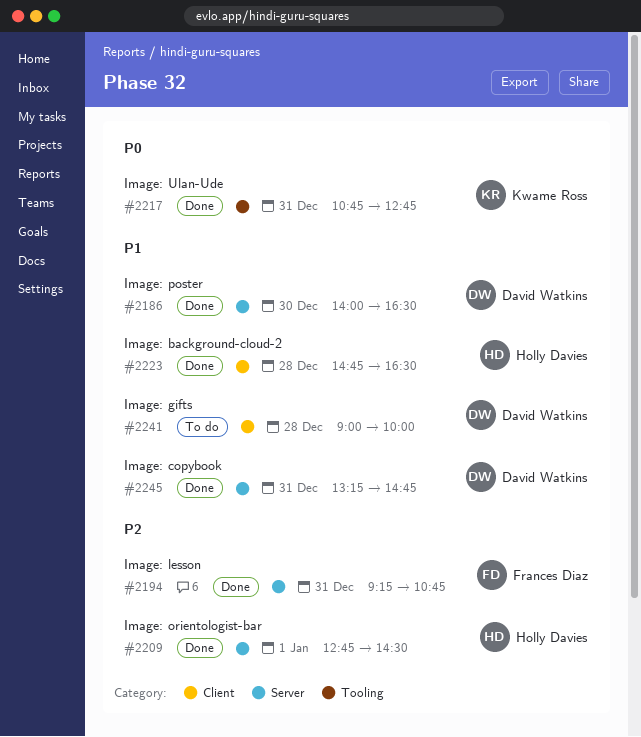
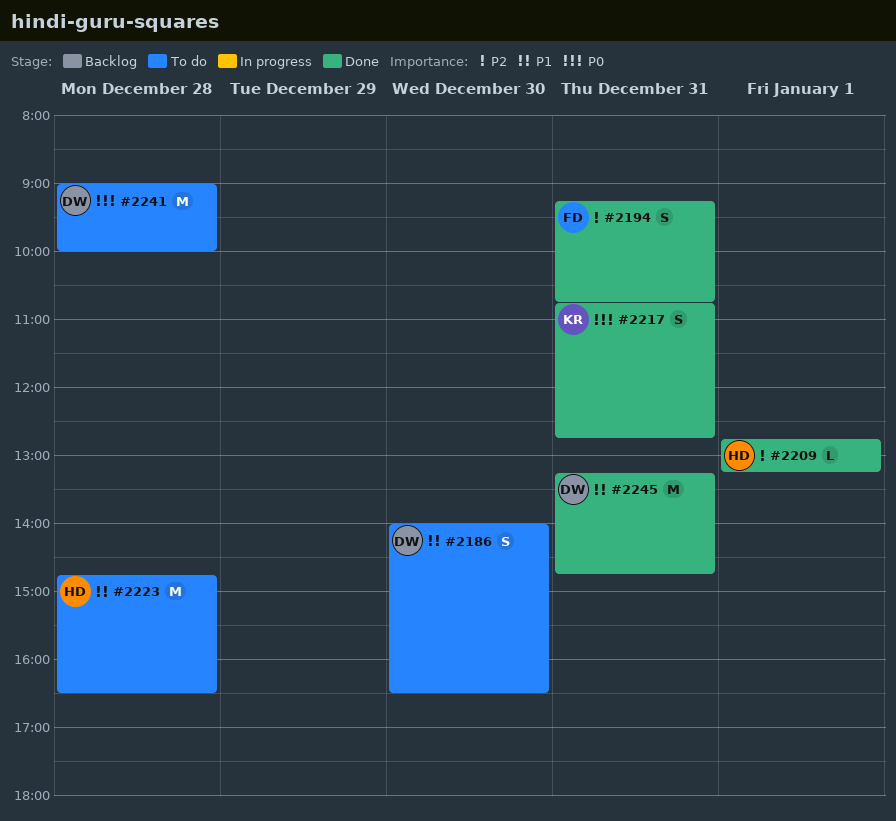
#2186, status: Done -> To do
#2209, ends: 14:30 -> 13:15
#2223, status: Done -> To do
#2241, priority: P1 -> P0

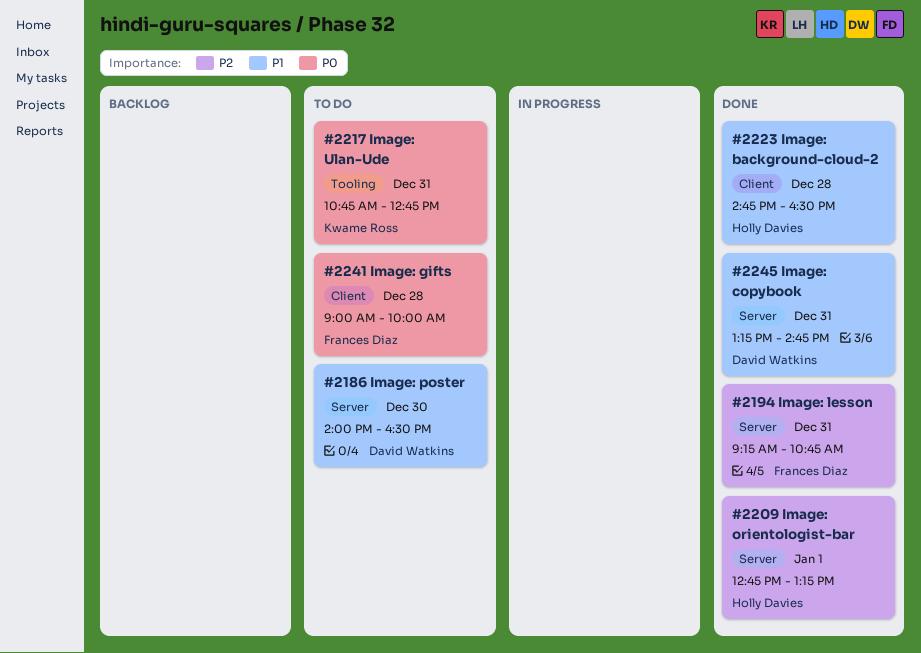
#2217, status: Done -> To do
#2223, status: To do -> Done
#2241, owner: David Watkins -> Frances Diaz

